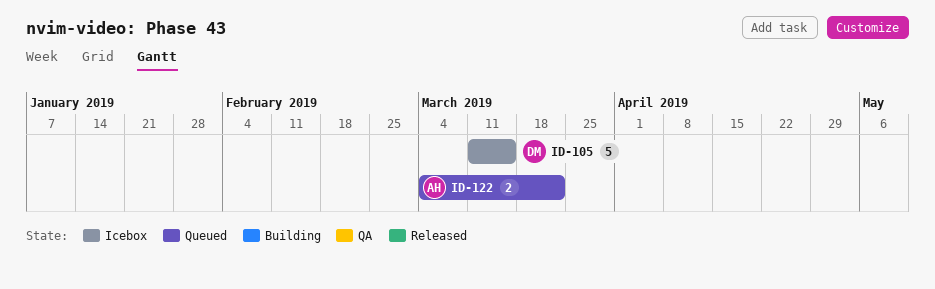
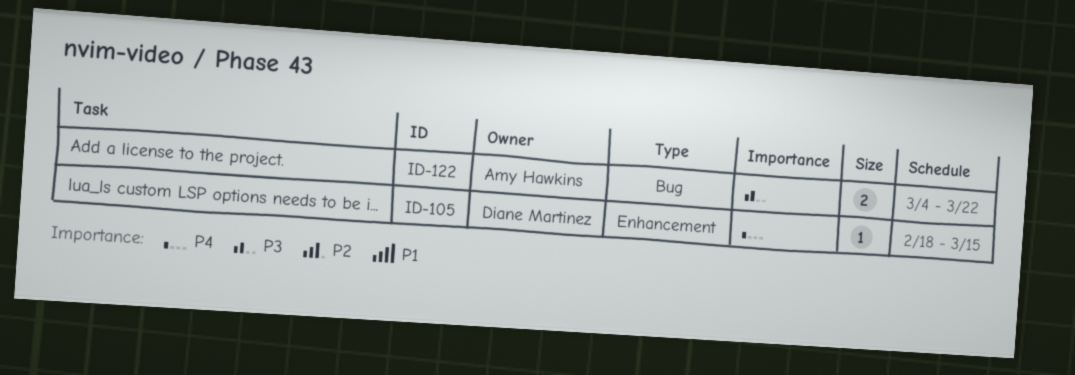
ID-105, estimate: 5 -> 1
ID-105, start: Mar 11 -> Feb 18

